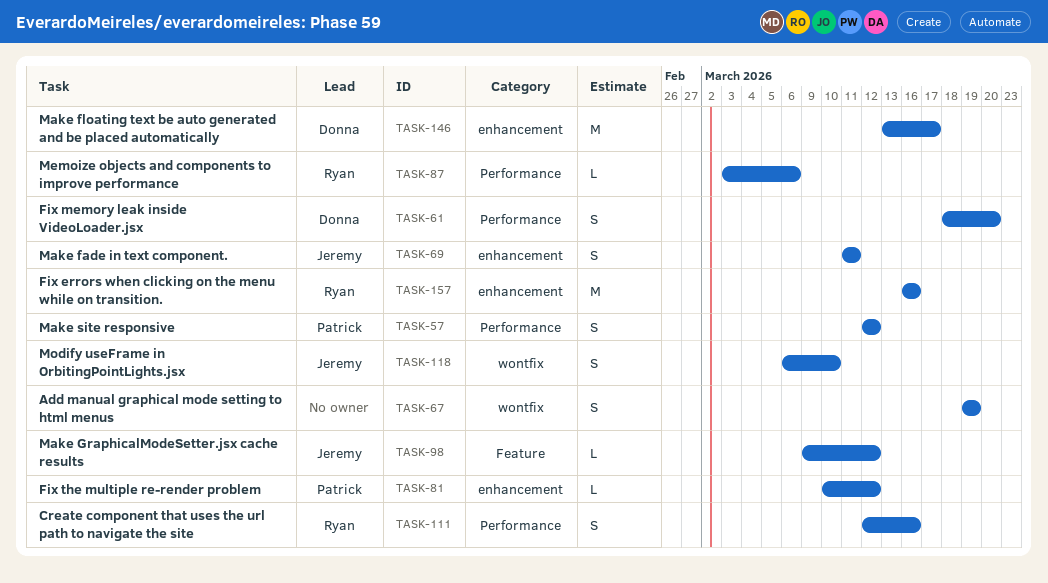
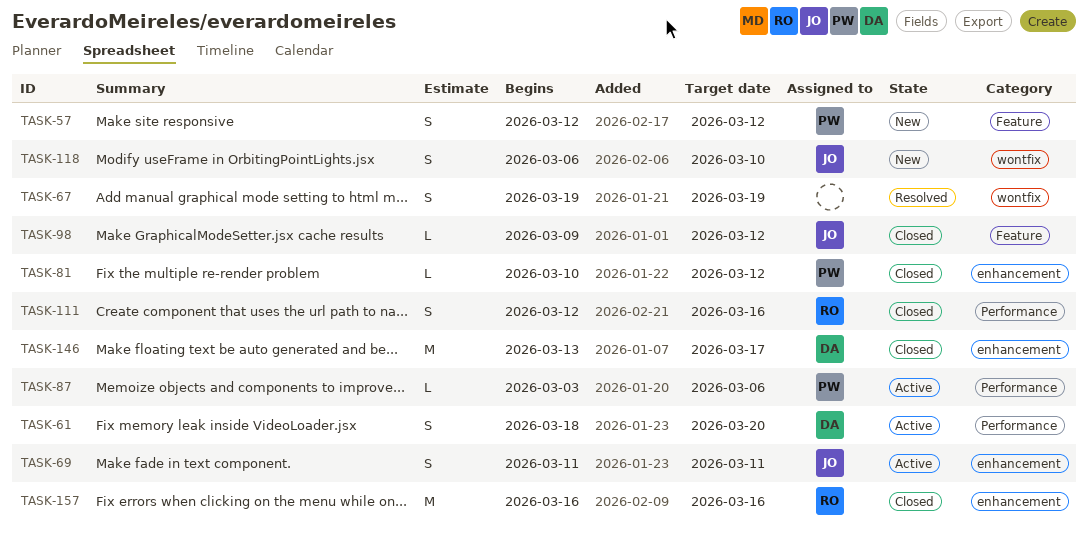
TASK-57, label: Performance -> Feature
TASK-87, owner: Ryan -> Patrick

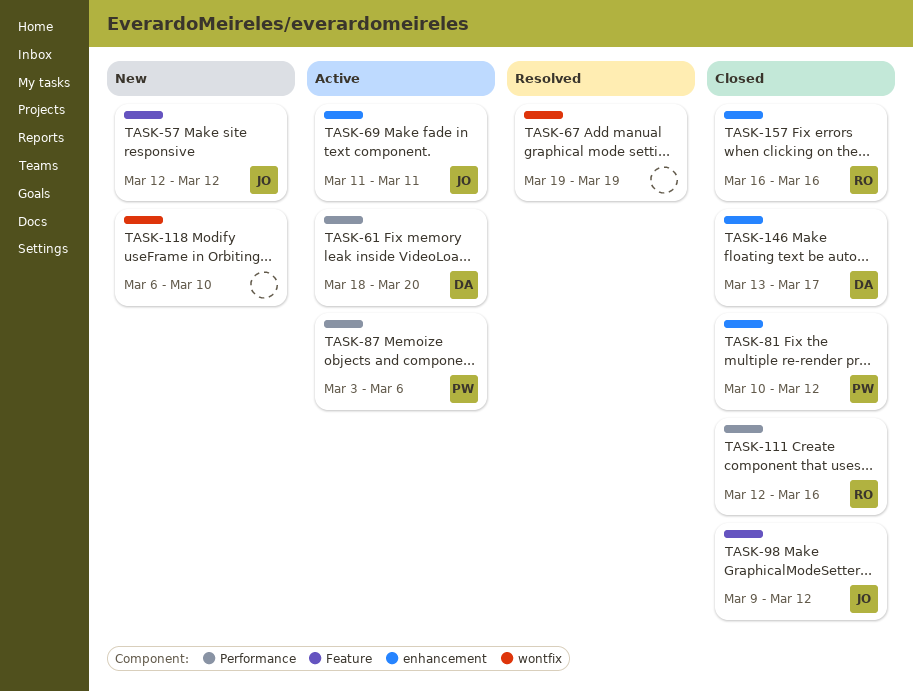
TASK-57, owner: PW -> JO
TASK-118, owner: JO -> none

